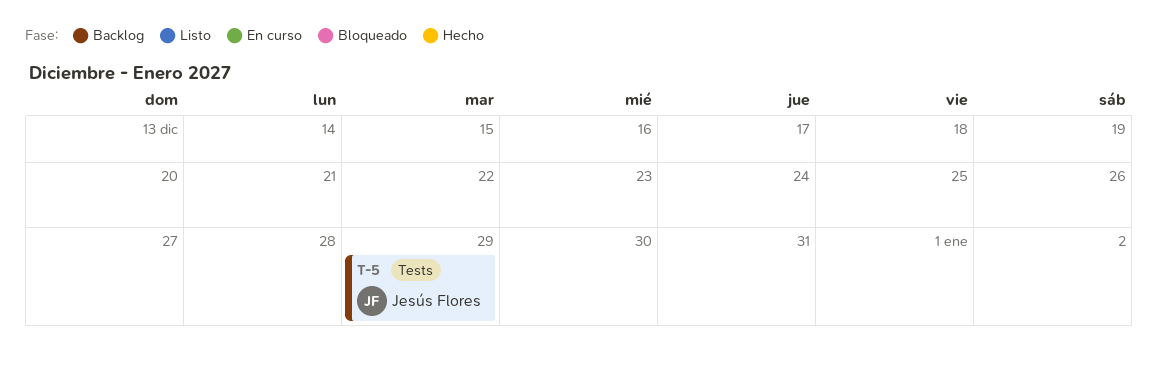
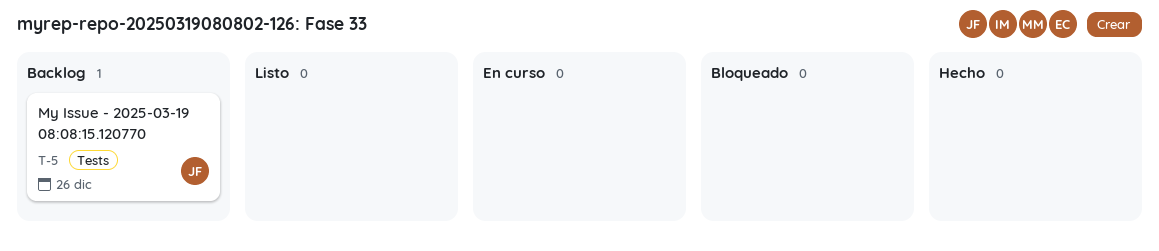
T-5, due: Dec 29 -> Dec 26

